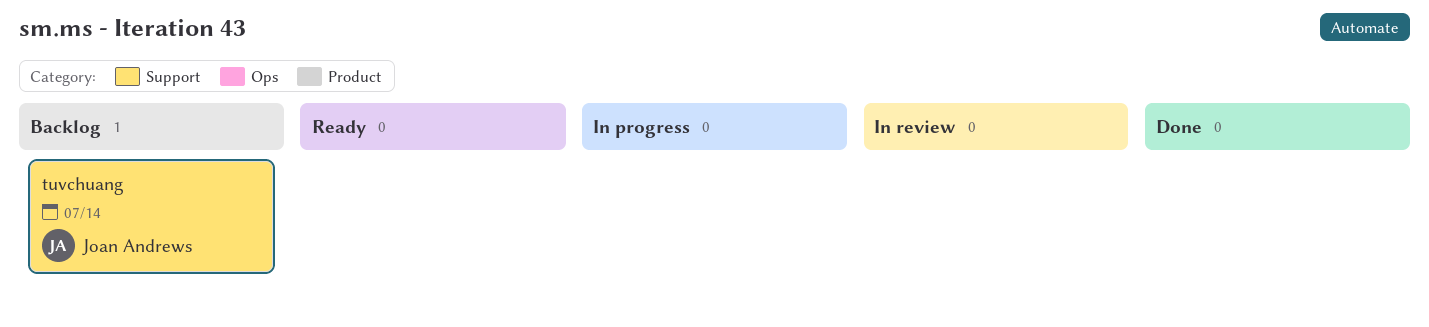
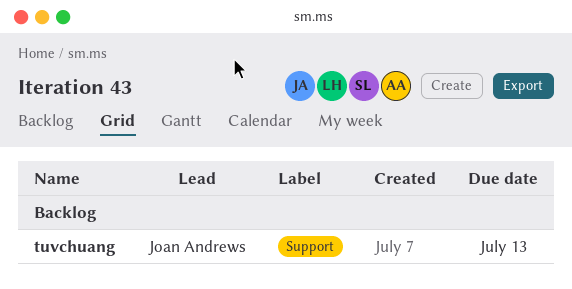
tuvchuang, due: Jul 14 -> Jul 13

